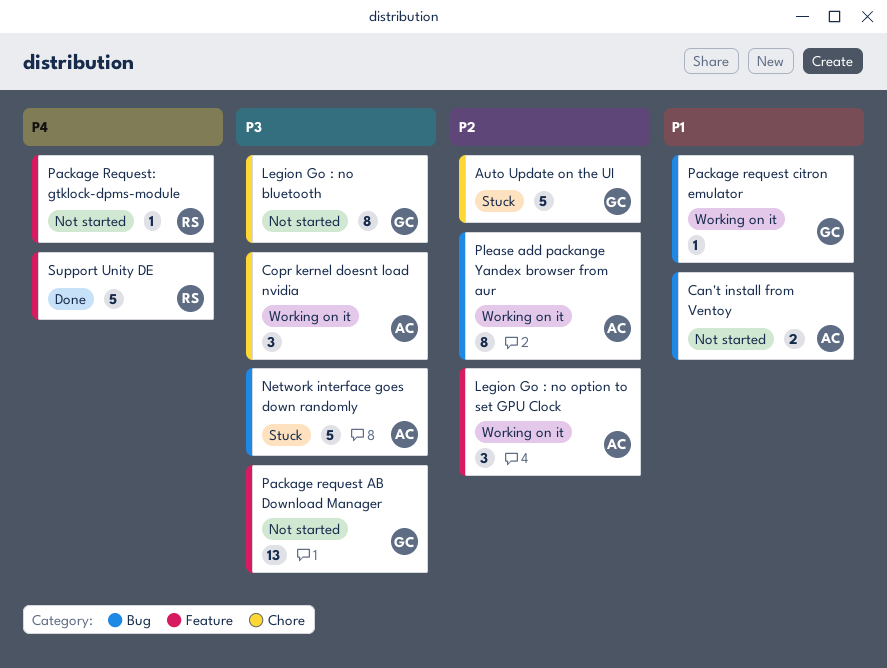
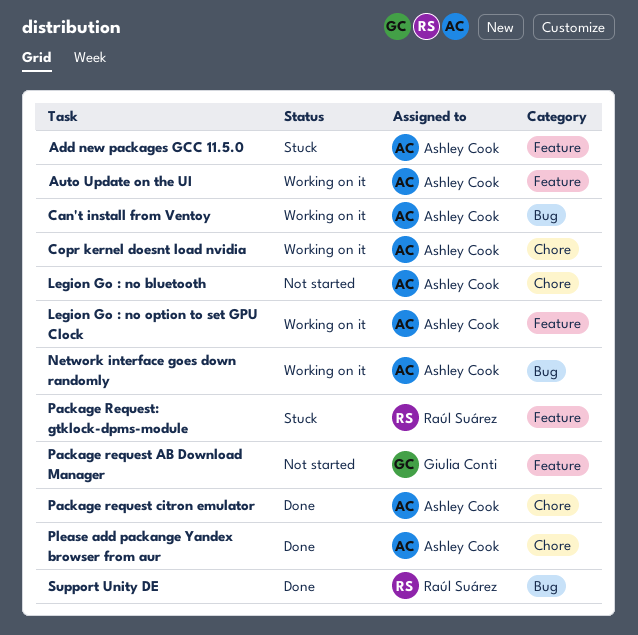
Add new packages GCC 11.5.0: none -> present
Auto Update on the UI, status: Stuck -> Working on it
Auto Update on the UI, owner: Giulia Conti -> Ashley Cook
Auto Update on the UI, label: Chore -> Feature
Can't install from Ventoy, status: Not started -> Working on it
Legion Go : no bluetooth, owner: Giulia Conti -> Ashley Cook
Network interface goes down randomly, status: Stuck -> Working on it
Package request citron emulator, status: Working on it -> Done
Package request citron emulator, owner: Giulia Conti -> Ashley Cook
Package request citron emulator, label: Bug -> Chore
Package Request: gtklock-dpms-module, status: Not started -> Stuck
Please add packange Yandex browser from aur, status: Working on it -> Done
Please add packange Yandex browser from aur, label: Bug -> Chore
Support Unity DE, label: Feature -> Bug

